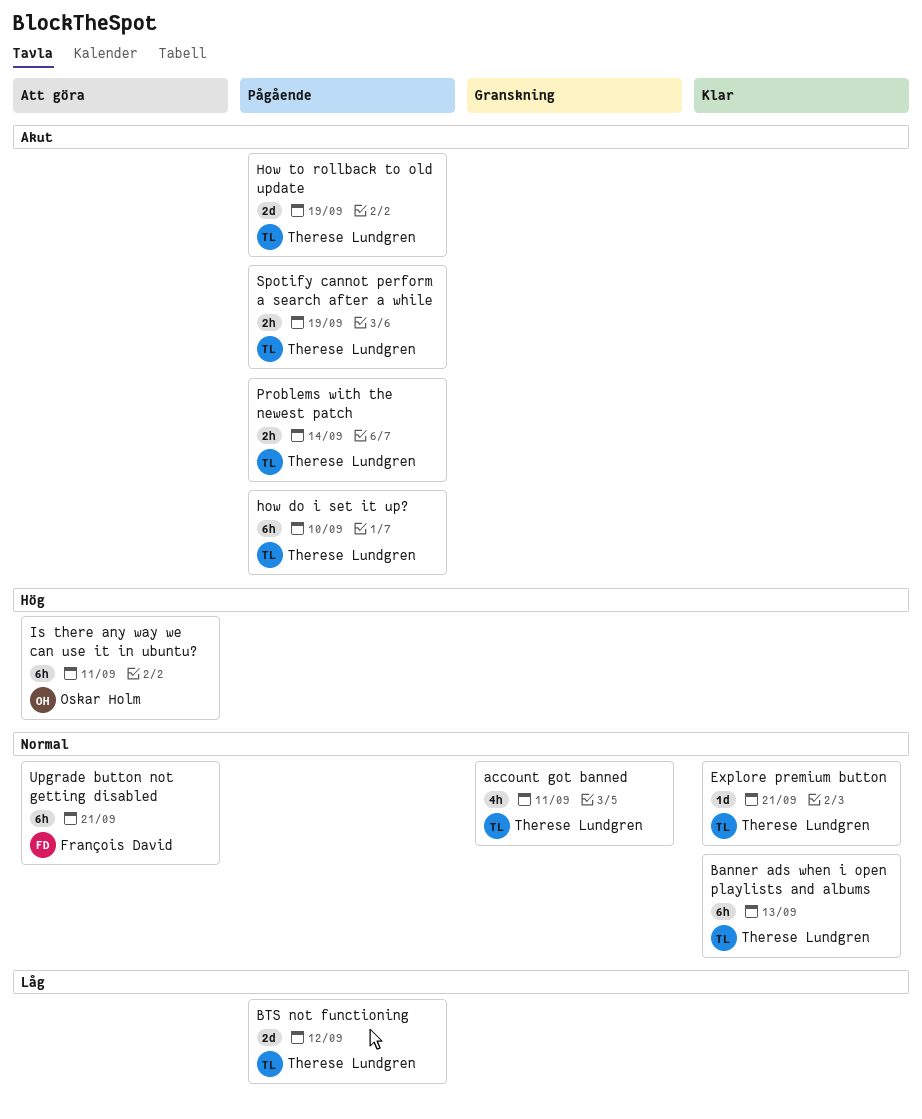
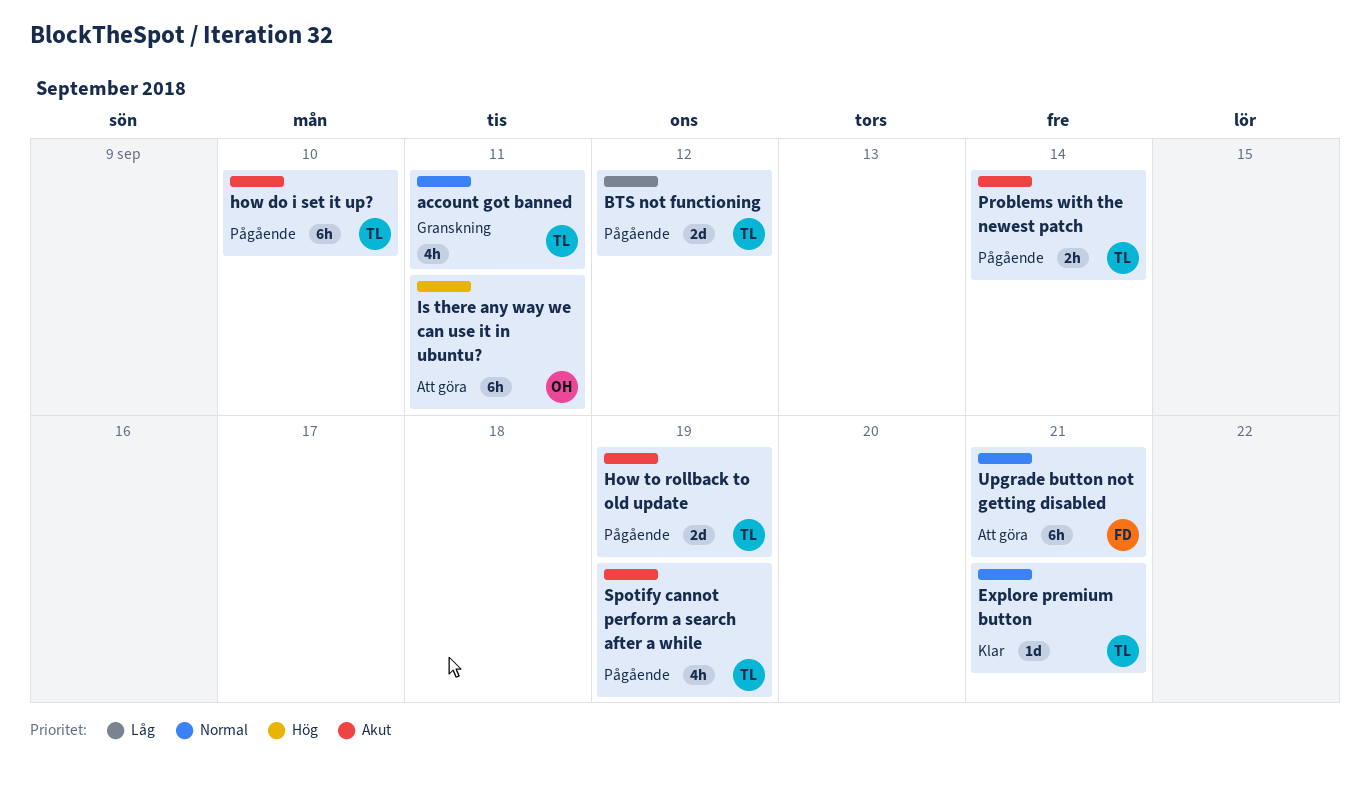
Banner ads when i open playlists and albums: present -> none
Spotify cannot perform a search after a while, estimate: 2h -> 4h

